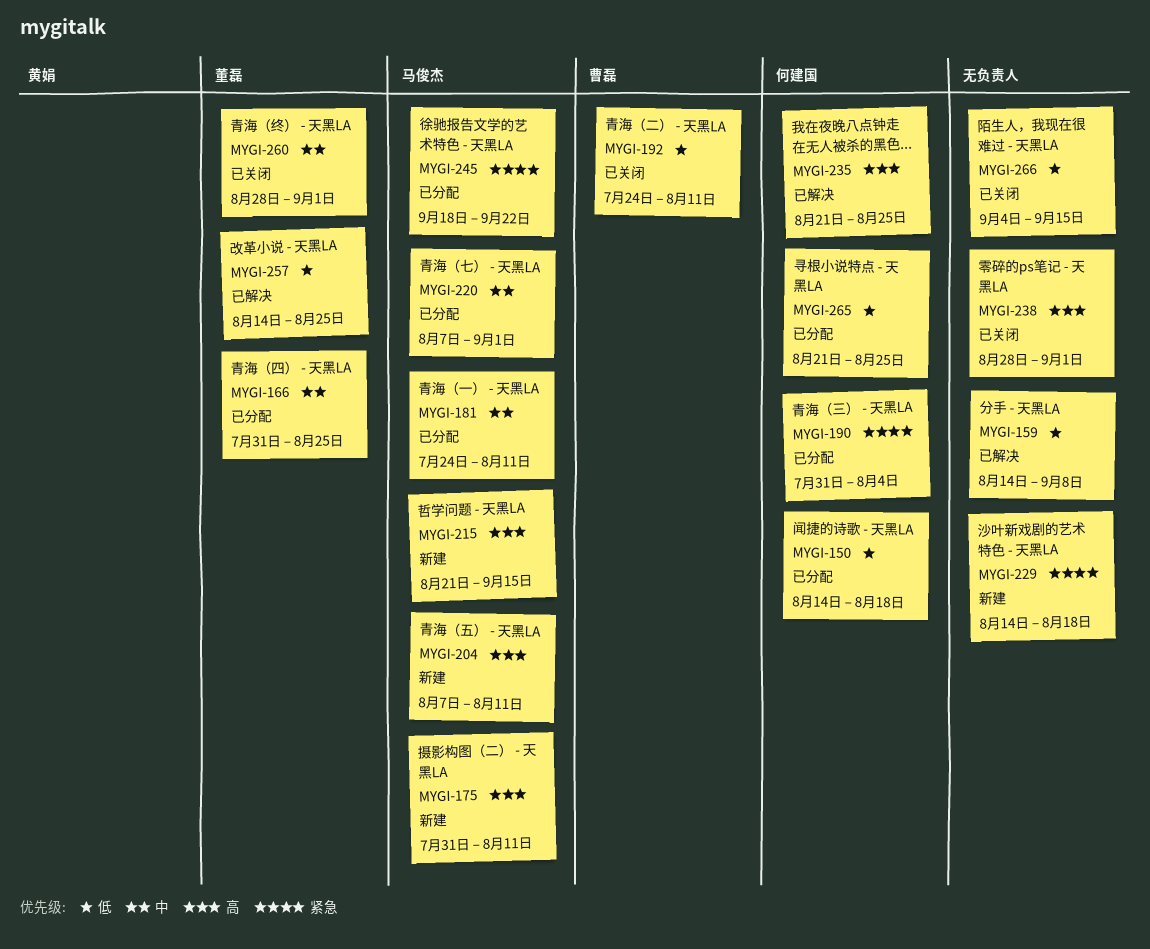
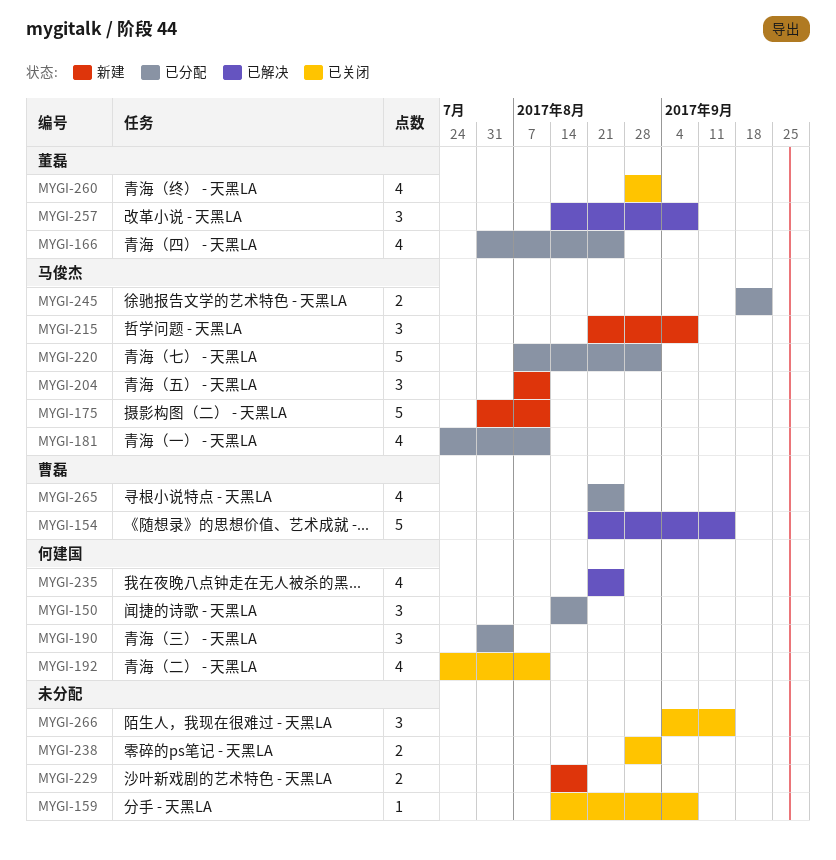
MYGI-154: none -> present
MYGI-159, status: 已解决 -> 已关闭
MYGI-192, owner: 曹磊 -> 何建国
MYGI-215, due: Sep 15 -> Sep 8
MYGI-257, due: Aug 25 -> Sep 8
MYGI-265, owner: 何建国 -> 曹磊

